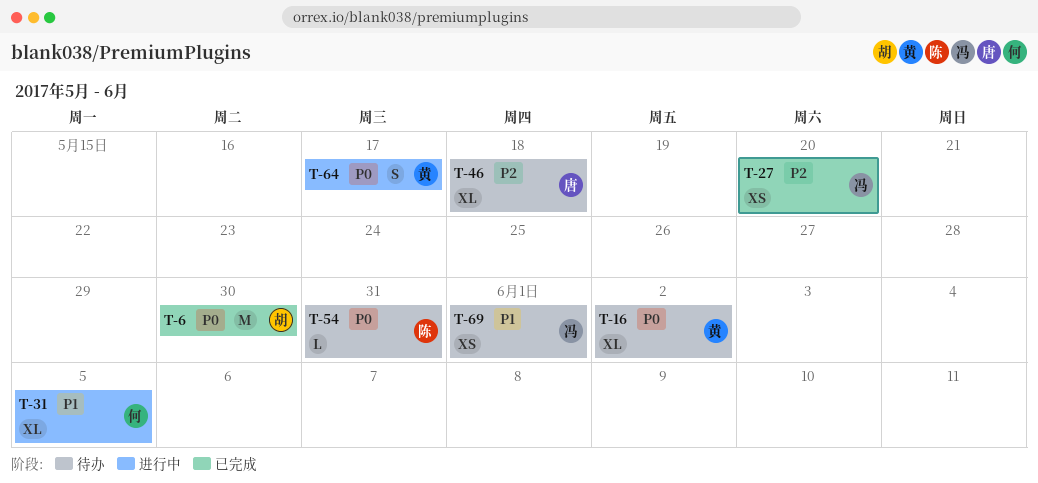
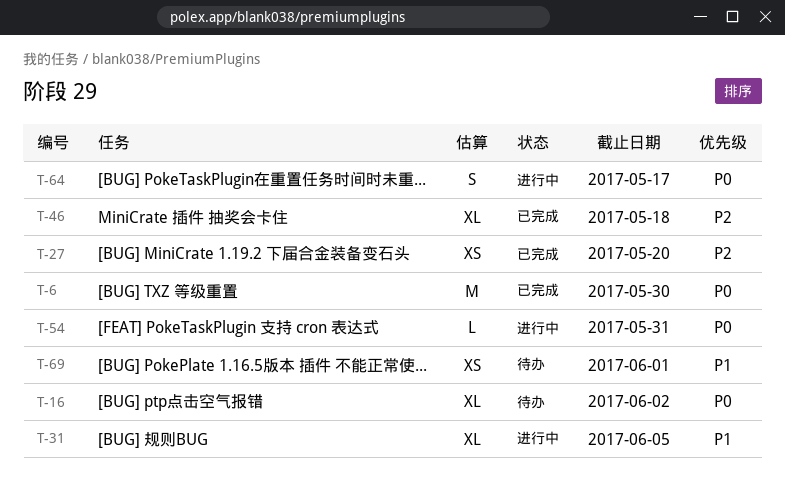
T-46, status: 待办 -> 已完成
T-54, status: 待办 -> 进行中

